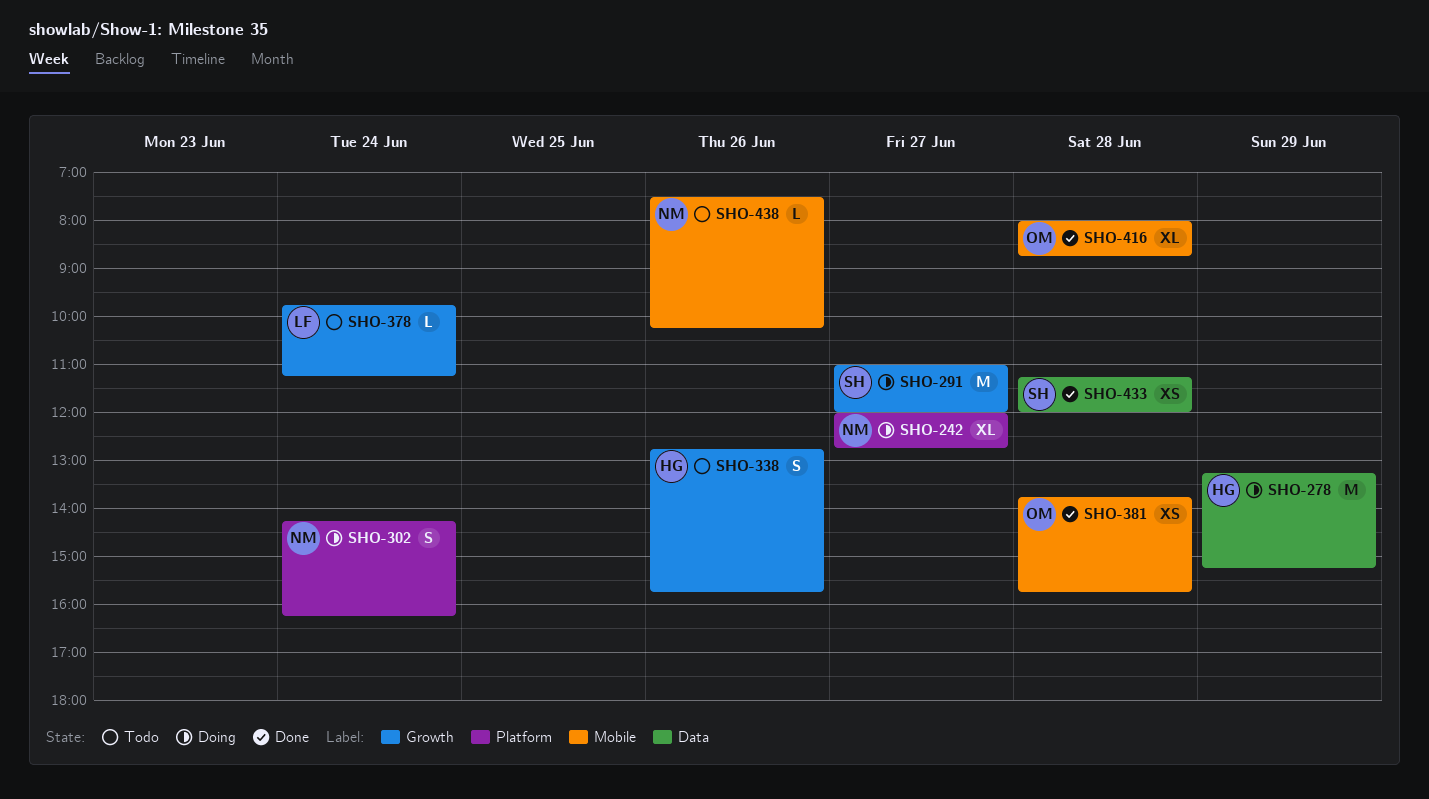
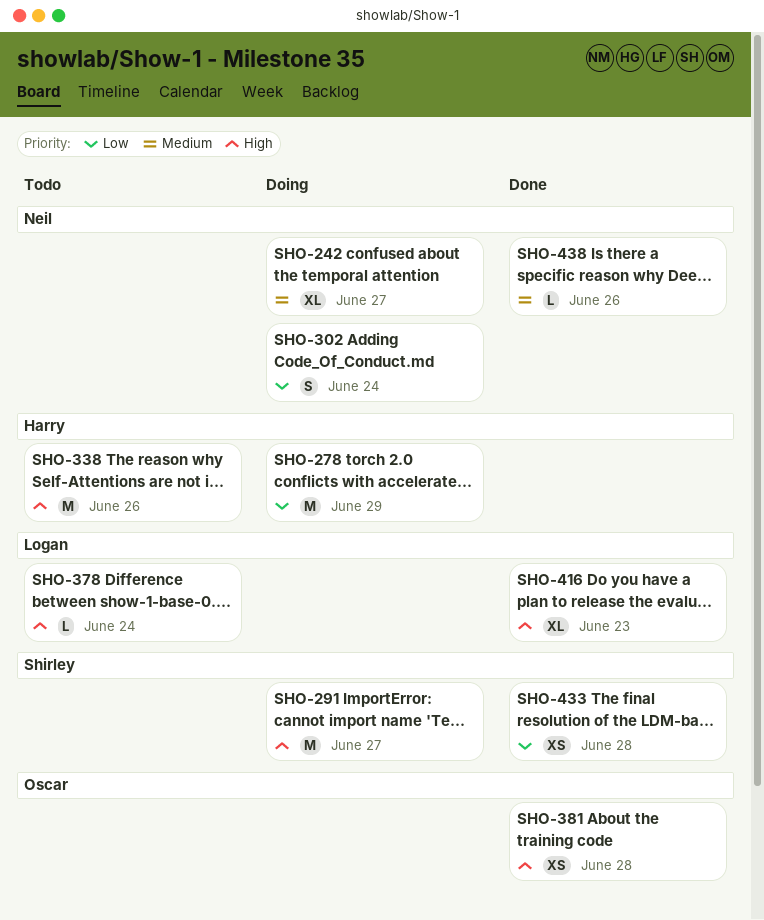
SHO-338, estimate: S -> M
SHO-416, owner: Oscar -> Logan
SHO-416, day: Jun 28 -> Jun 23
SHO-438, status: Todo -> Done

